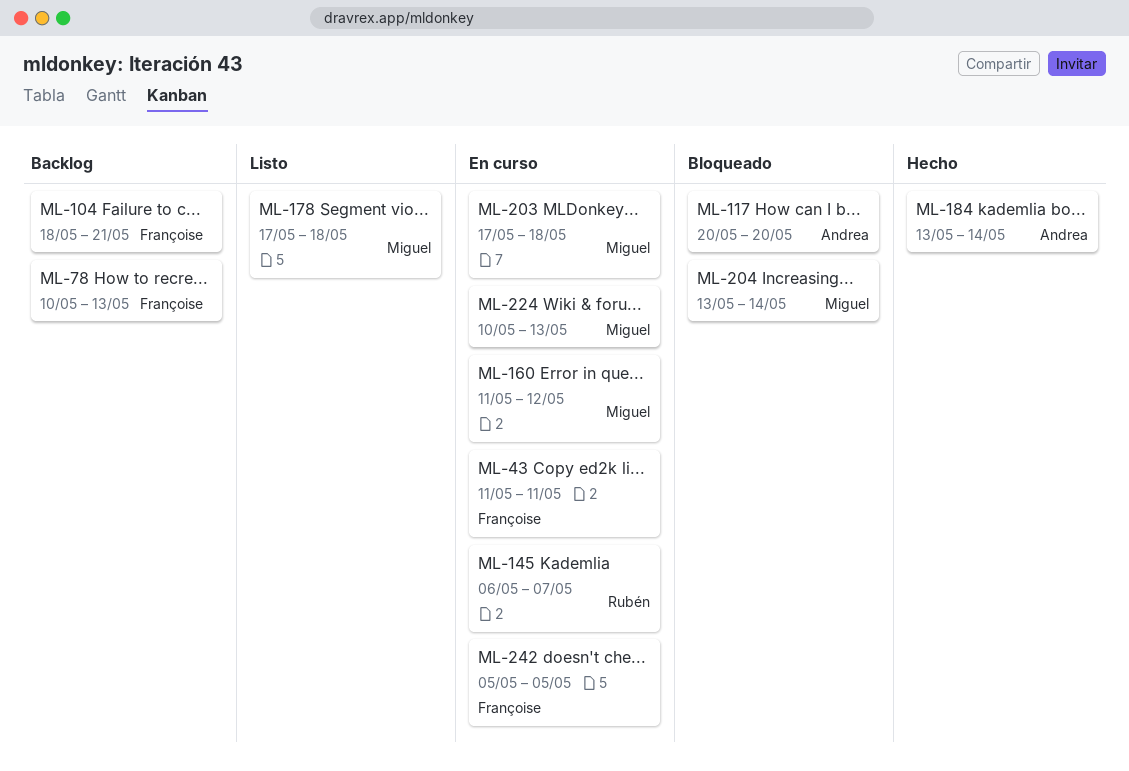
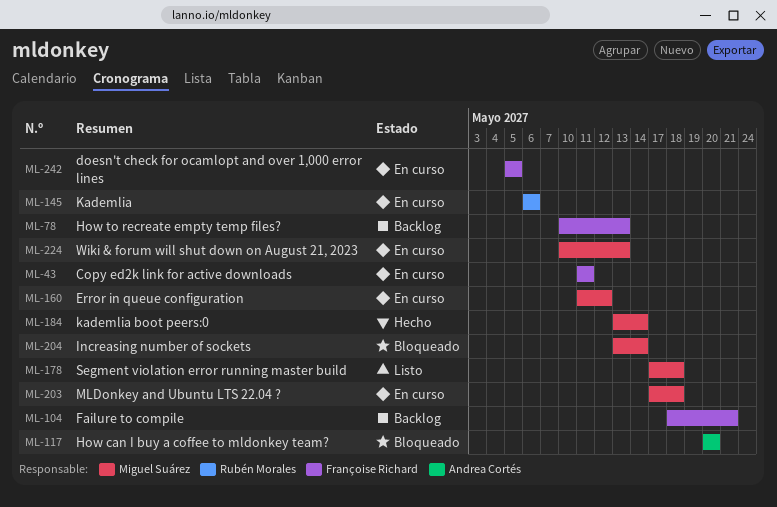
ML-145, due: May 7 -> May 6
ML-184, owner: Andrea Cortés -> Miguel Suárez

